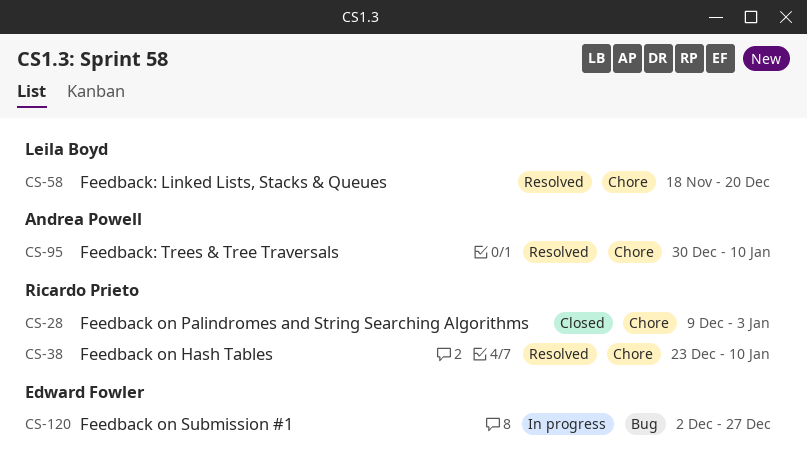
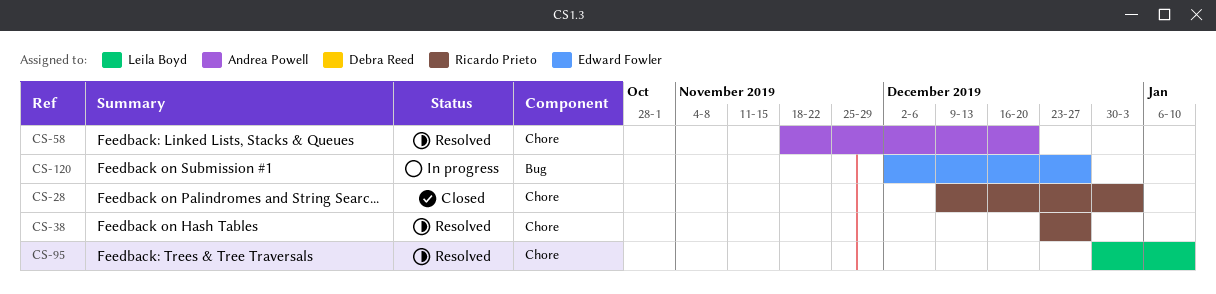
CS-38, due: Jan 10 -> Dec 27
CS-58, owner: Leila Boyd -> Andrea Powell
CS-95, owner: Andrea Powell -> Leila Boyd

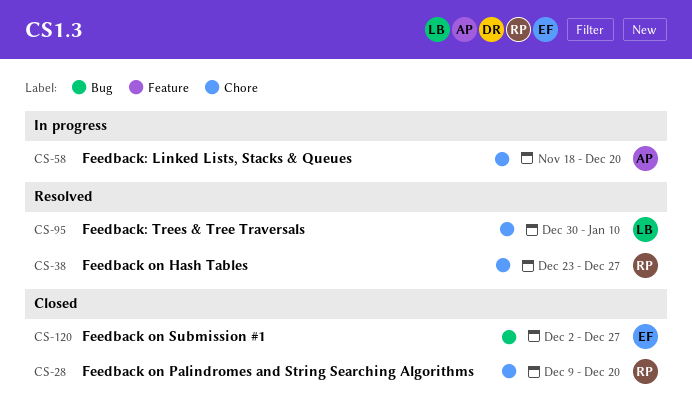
CS-28, due: Jan 3 -> Dec 20
CS-58, status: Resolved -> In progress
CS-120, status: In progress -> Closed

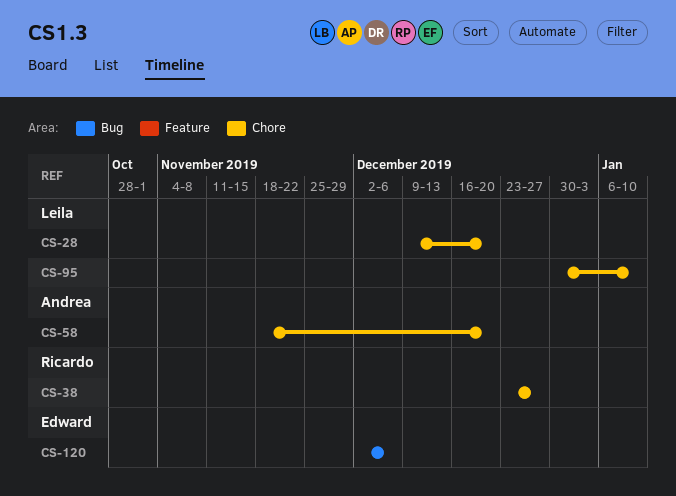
CS-28, owner: Ricardo -> Leila
CS-120, due: Dec 27 -> Dec 6

